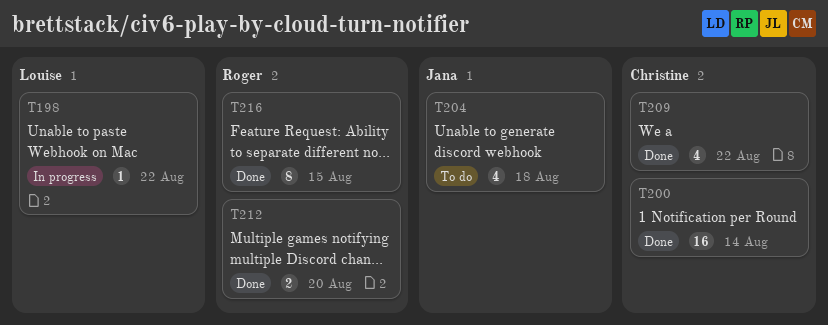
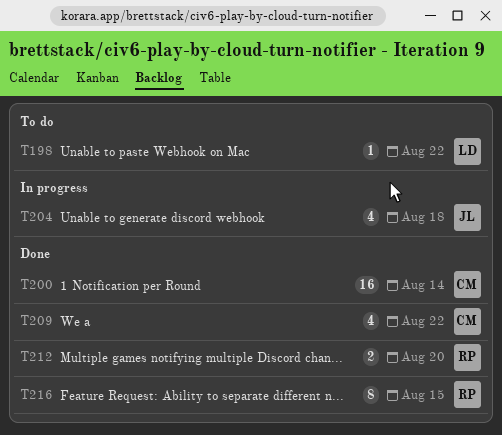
T198, status: In progress -> To do
T204, status: To do -> In progress

